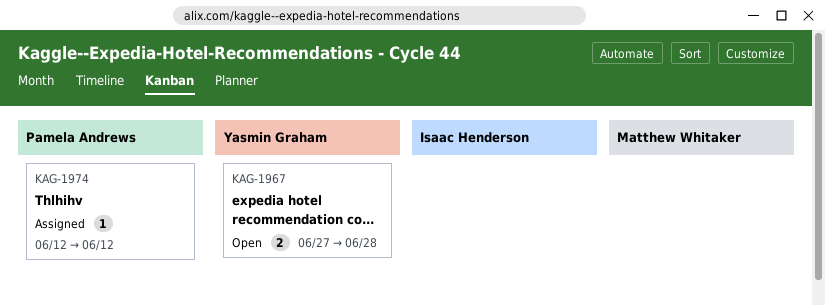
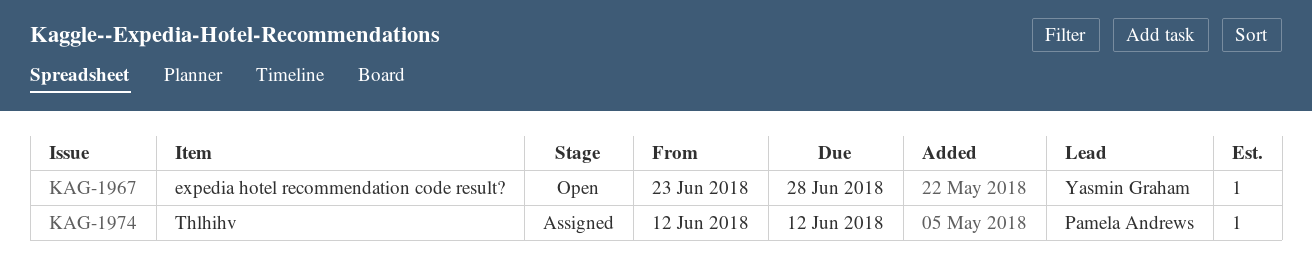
KAG-1967, estimate: 2 -> 1
KAG-1967, start: Jun 27 -> Jun 23

